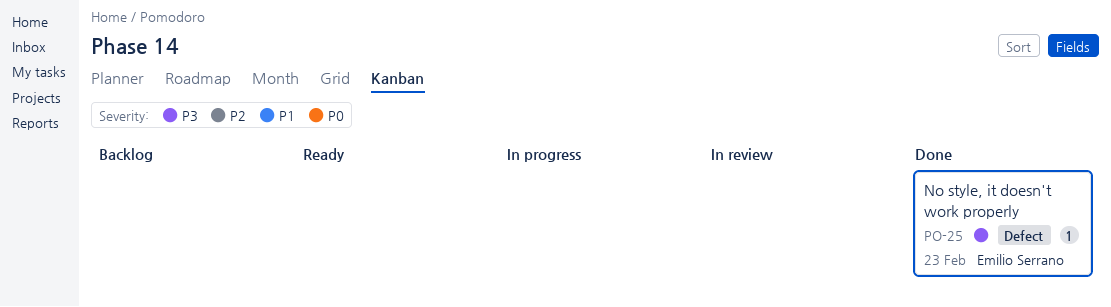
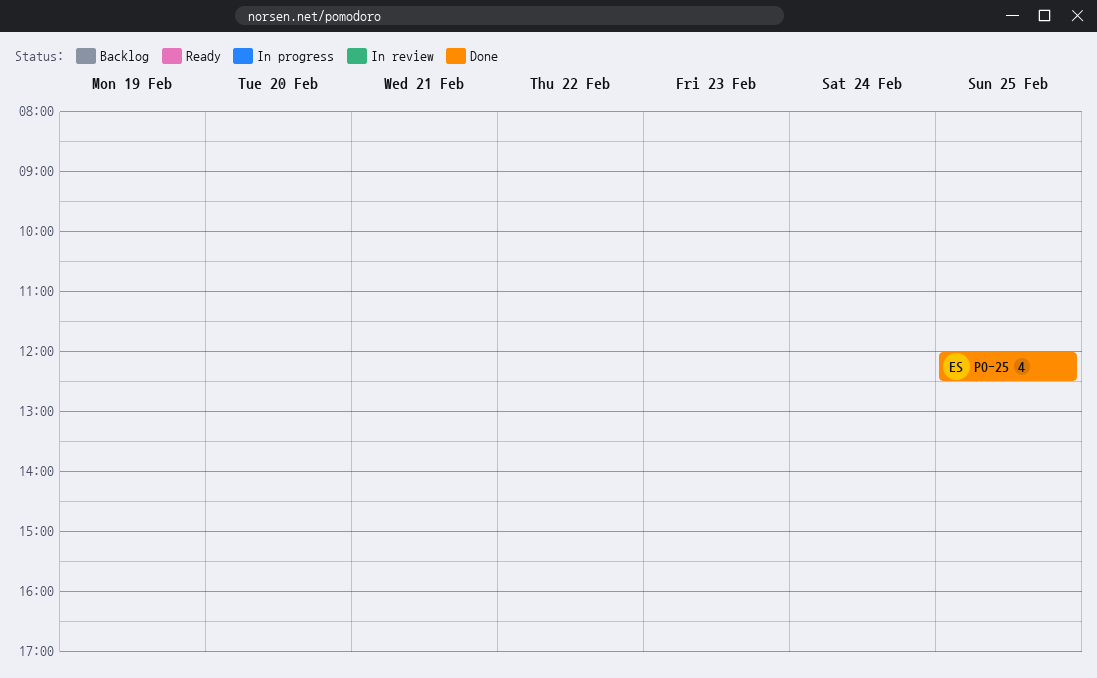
PO-25, estimate: 1 -> 4
PO-25, day: Feb 23 -> Feb 25

